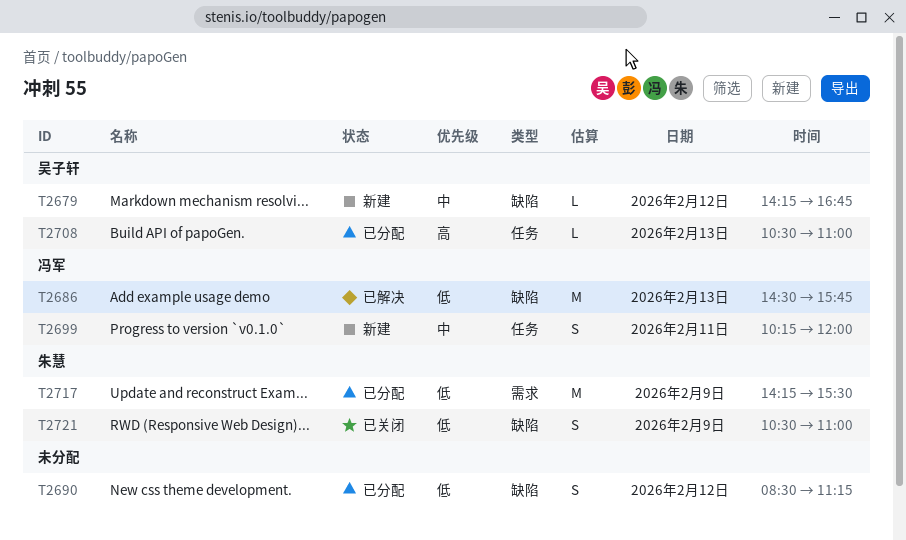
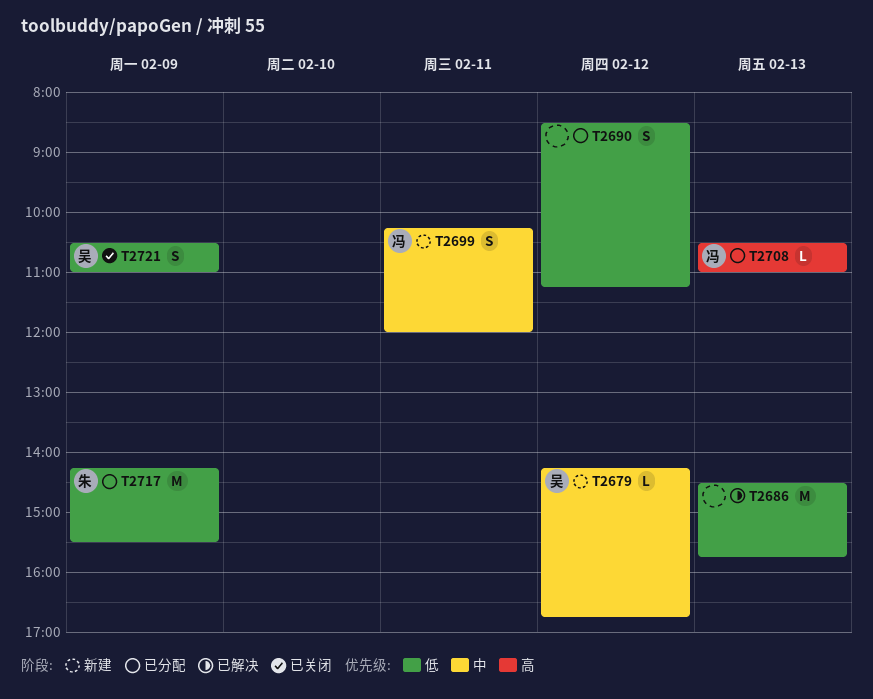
T2686, owner: 冯军 -> none
T2708, owner: 吴子轩 -> 冯军
T2721, owner: 朱慧 -> 吴子轩

